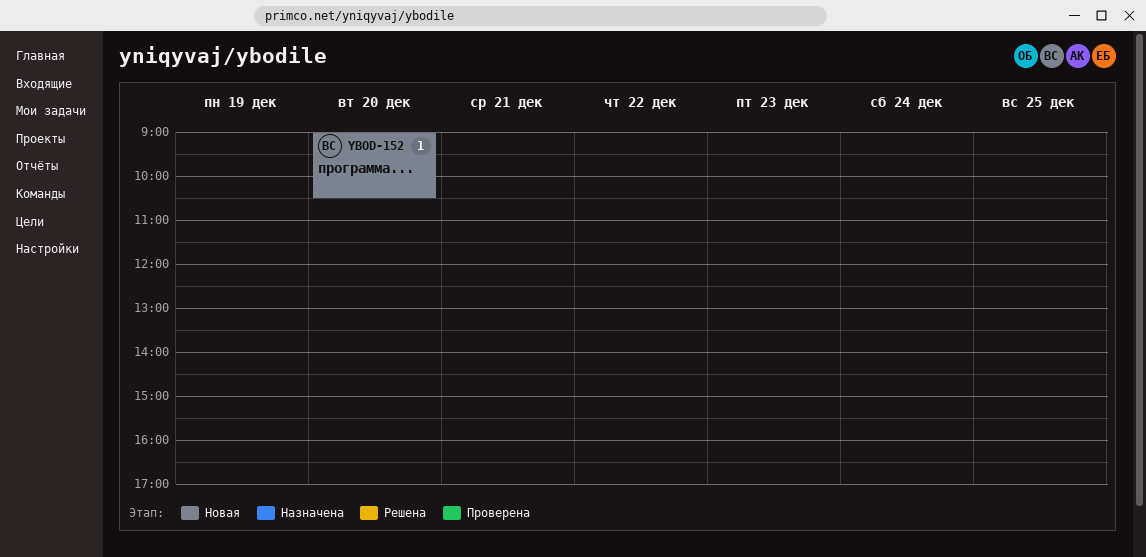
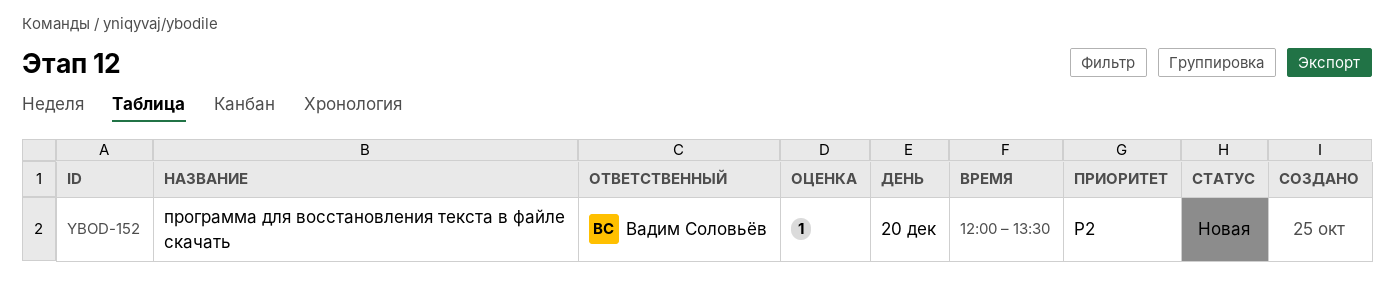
YBOD-152, begins: 09:00 -> 12:00
YBOD-152, ends: 10:30 -> 13:30

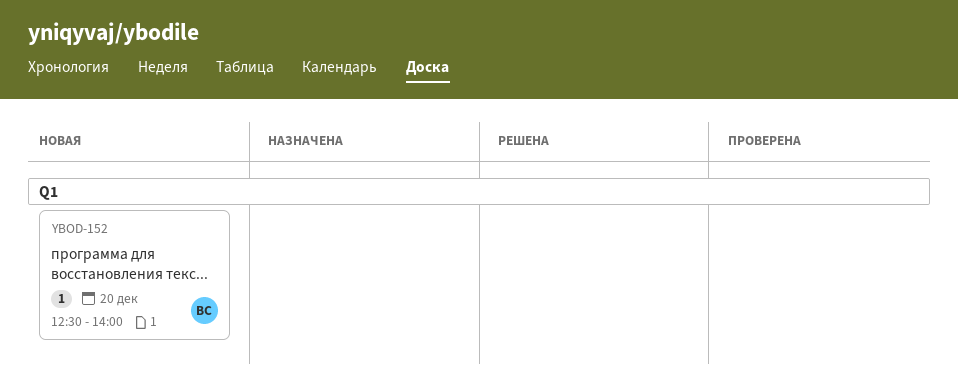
YBOD-152, begins: 12:00 -> 12:30
YBOD-152, ends: 13:30 -> 14:00

